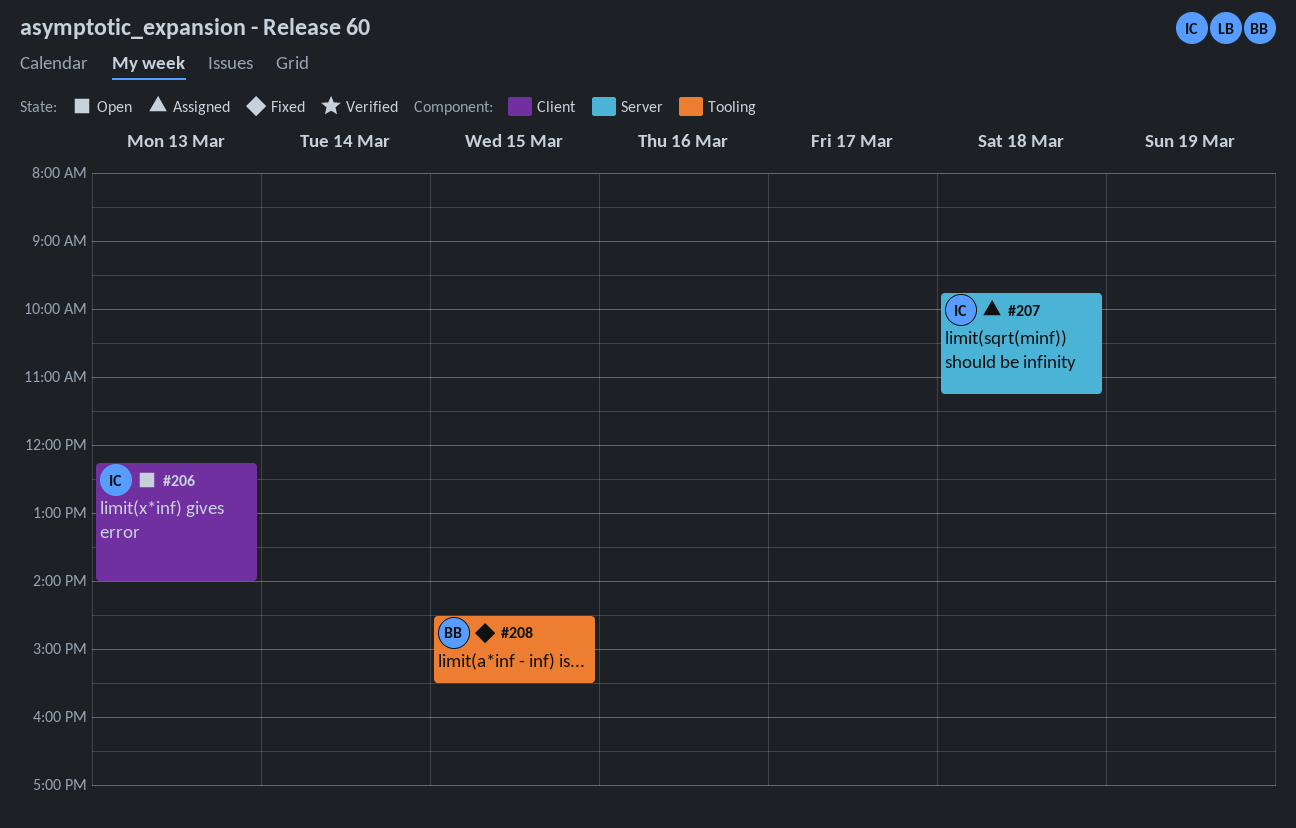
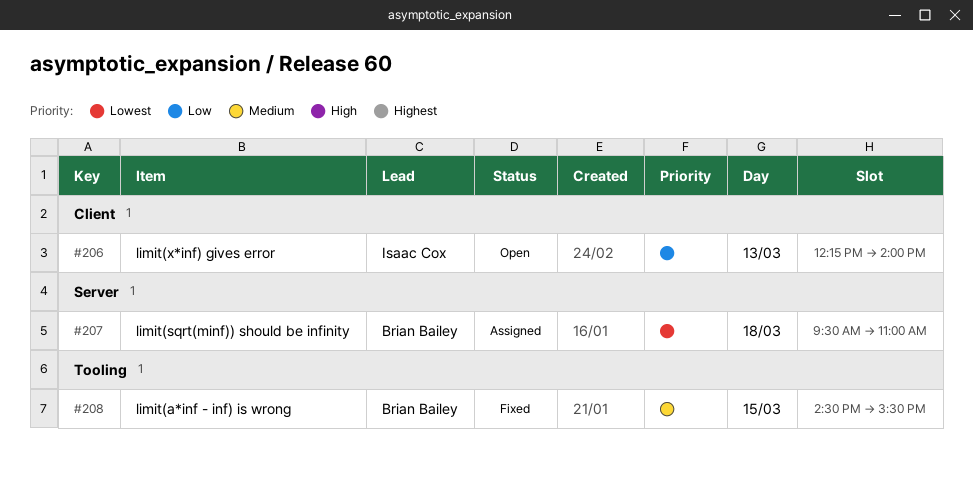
#207, owner: Isaac Cox -> Brian Bailey
#207, begins: 09:45 -> 09:30
#207, ends: 11:15 -> 11:00

